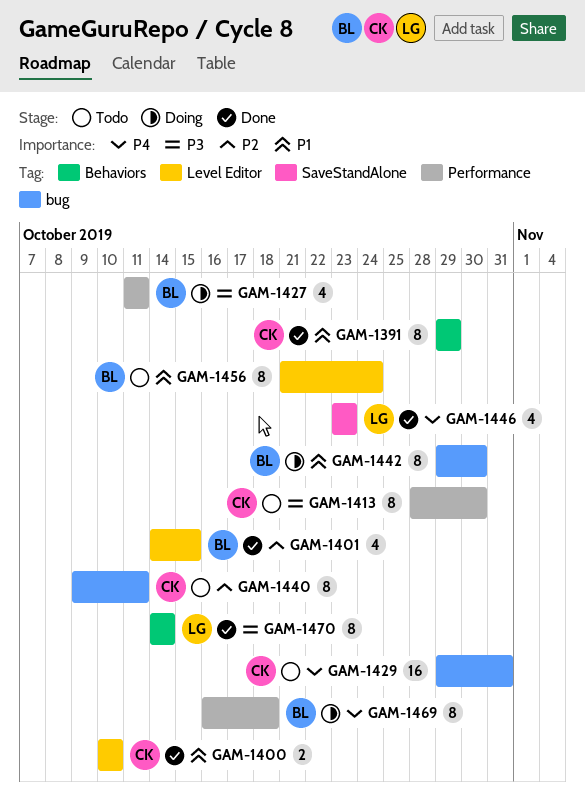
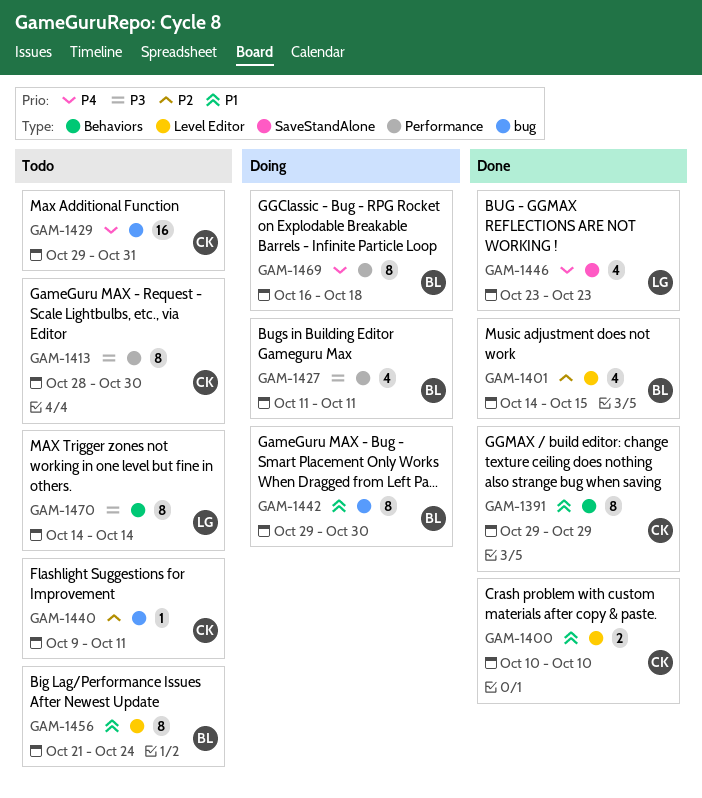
GAM-1440, estimate: 8 -> 1
GAM-1470, status: Done -> Todo

